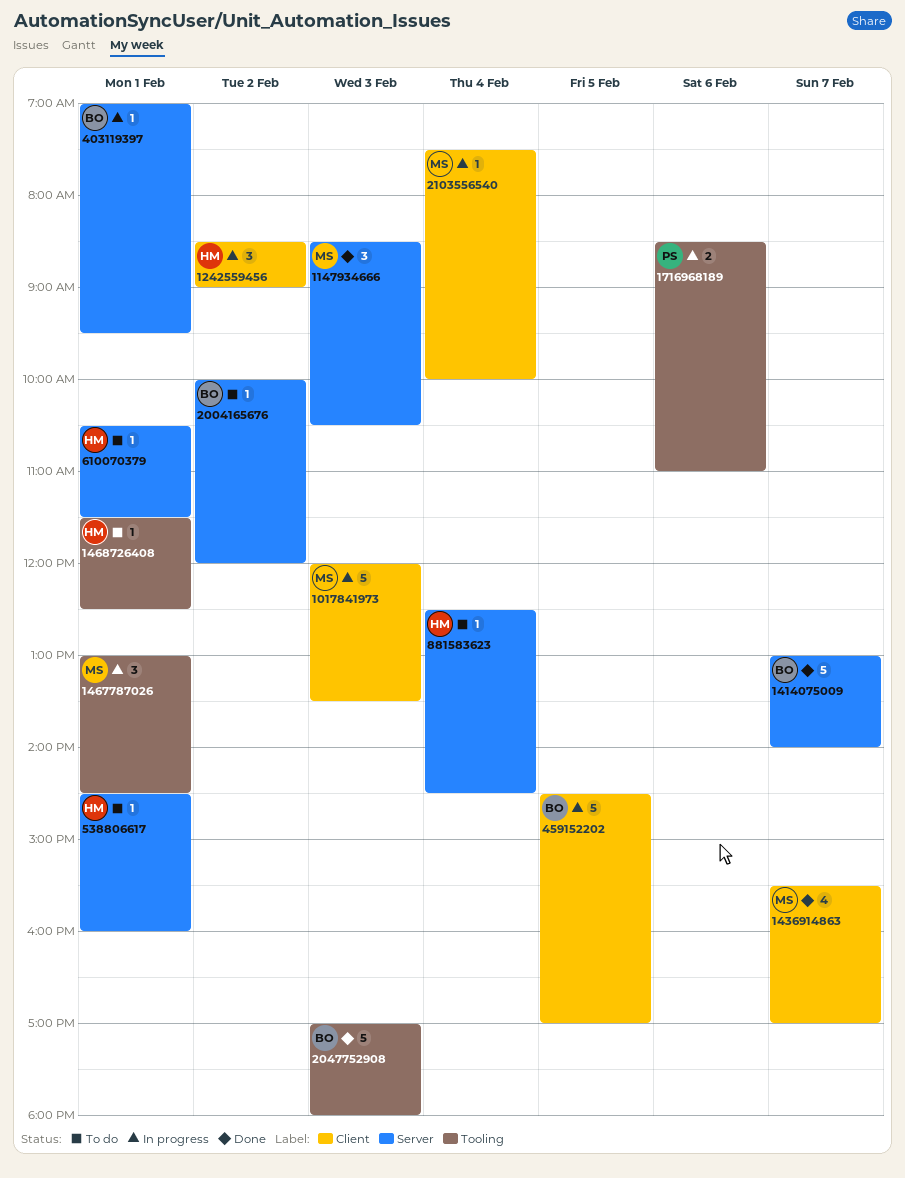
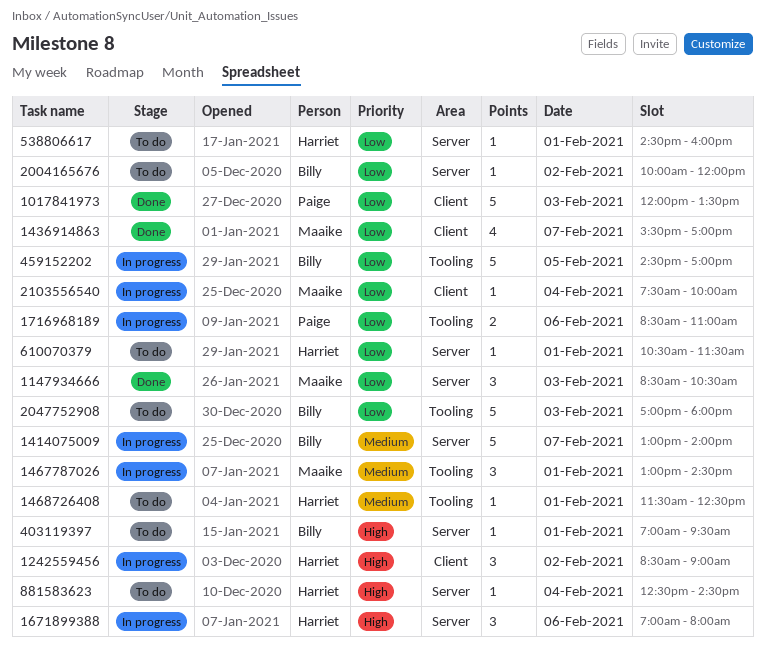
1017841973, status: In progress -> Done
1017841973, owner: Maaike -> Paige
1414075009, status: Done -> In progress
1671899388: none -> present
2047752908, status: Done -> To do
403119397, status: In progress -> To do
459152202, label: Client -> Tooling

